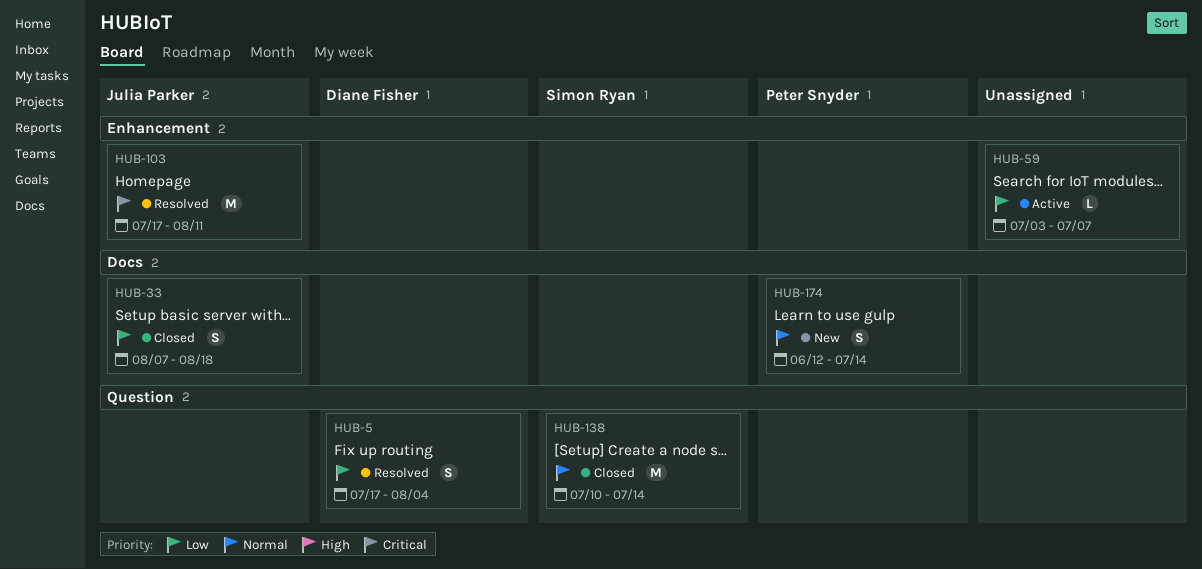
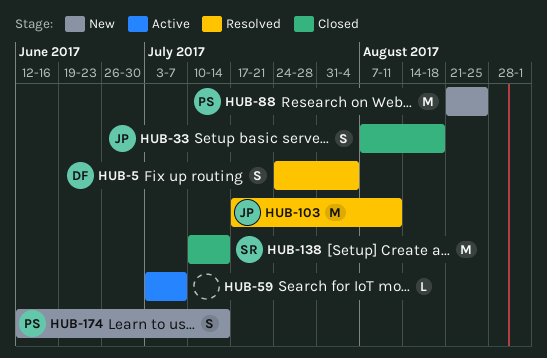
HUB-5, start: Jul 17 -> Jul 24
HUB-88: none -> present

